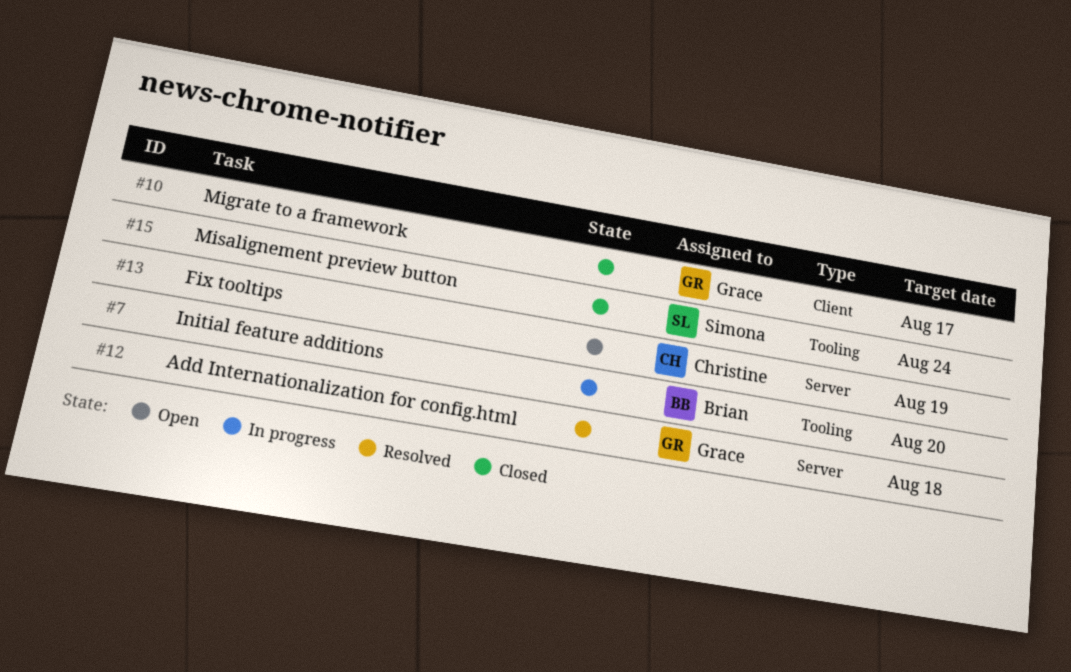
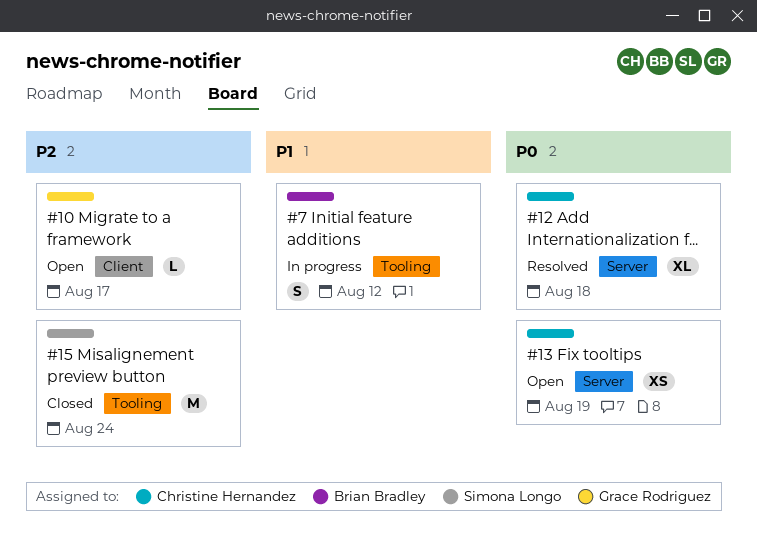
#7, due: Aug 20 -> Aug 12
#10, status: Closed -> Open
#12, owner: Grace Rodriguez -> Christine Hernandez

